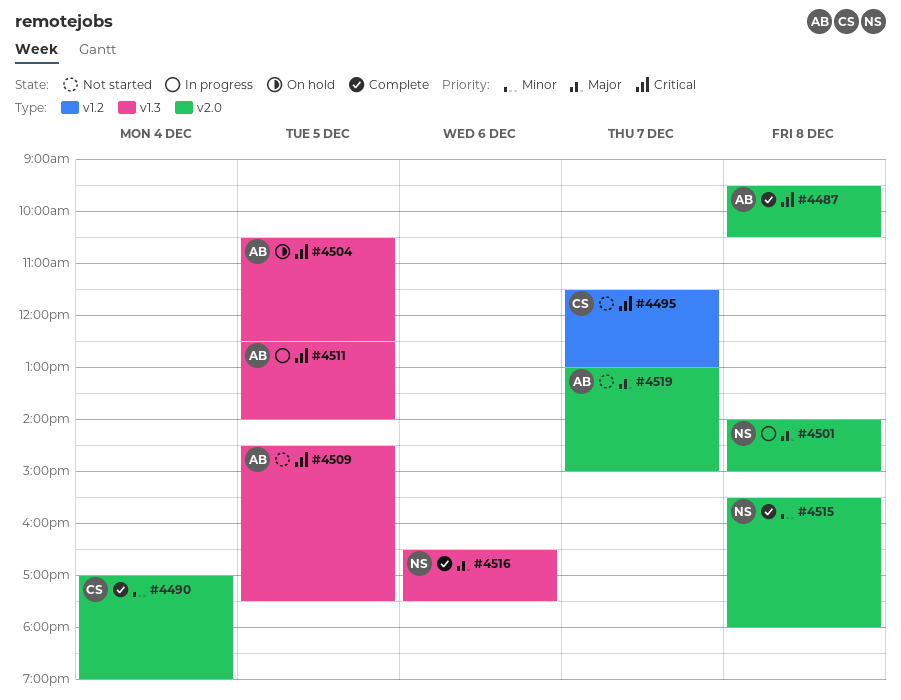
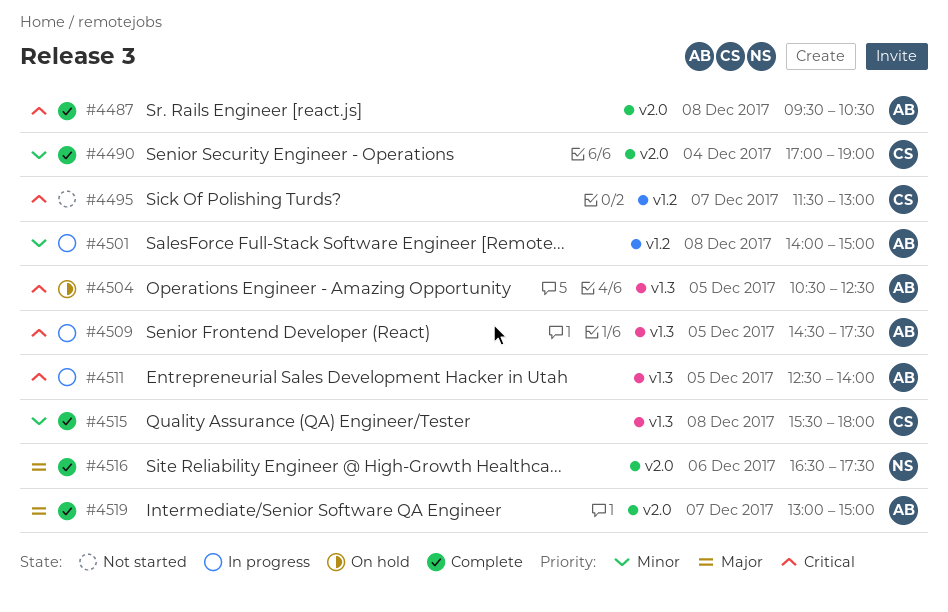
#4501, owner: NS -> AB
#4501, priority: Major -> Minor
#4501, label: v2.0 -> v1.2
#4509, status: Not started -> In progress
#4515, owner: NS -> CS
#4515, label: v2.0 -> v1.3
#4516, label: v1.3 -> v2.0
#4519, status: Not started -> Complete

